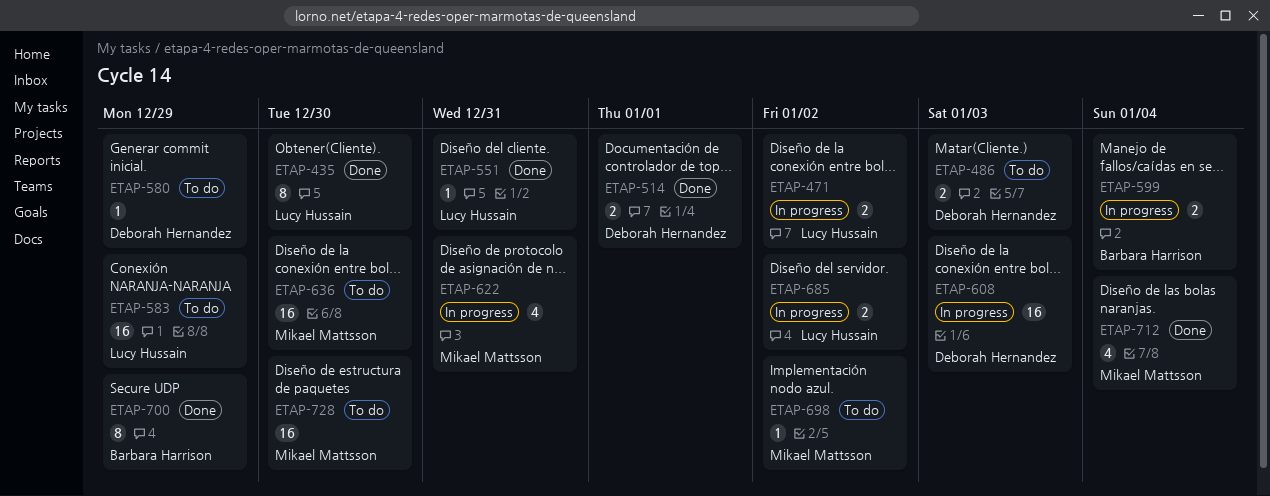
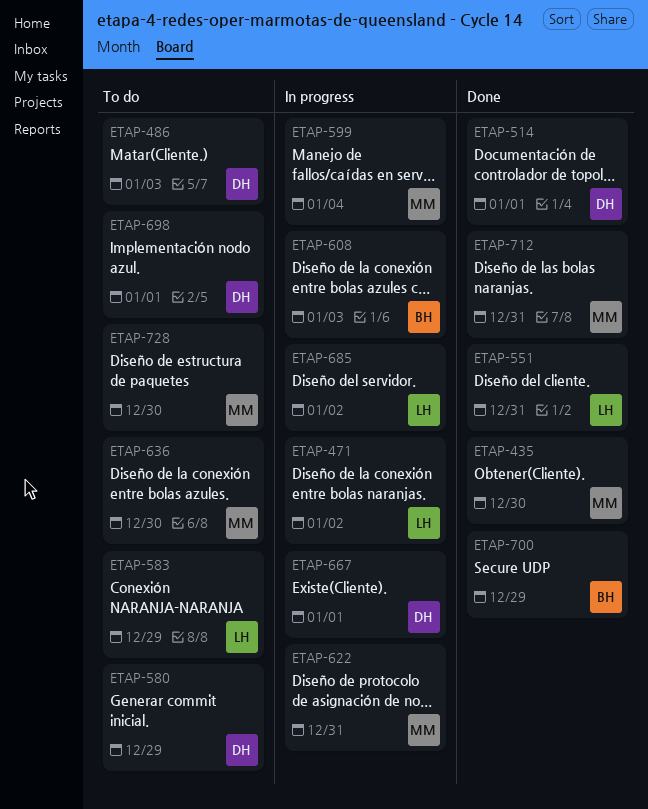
ETAP-435, owner: Lucy Hussain -> Mikael Mattsson
ETAP-599, owner: Barbara Harrison -> Mikael Mattsson
ETAP-608, owner: Deborah Hernandez -> Barbara Harrison
ETAP-667: none -> present
ETAP-698, owner: Mikael Mattsson -> Deborah Hernandez
ETAP-698, due: Jan 2 -> Jan 1
ETAP-712, due: Jan 4 -> Dec 31

